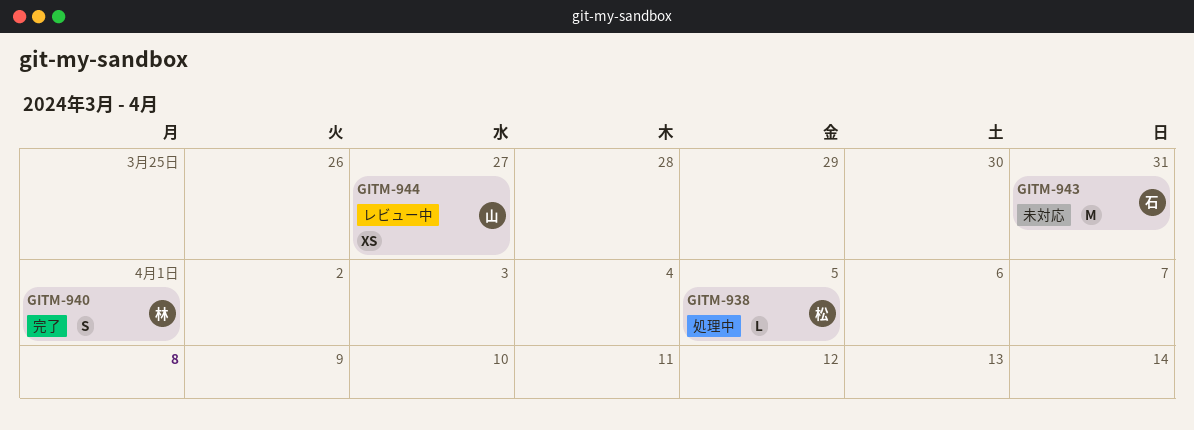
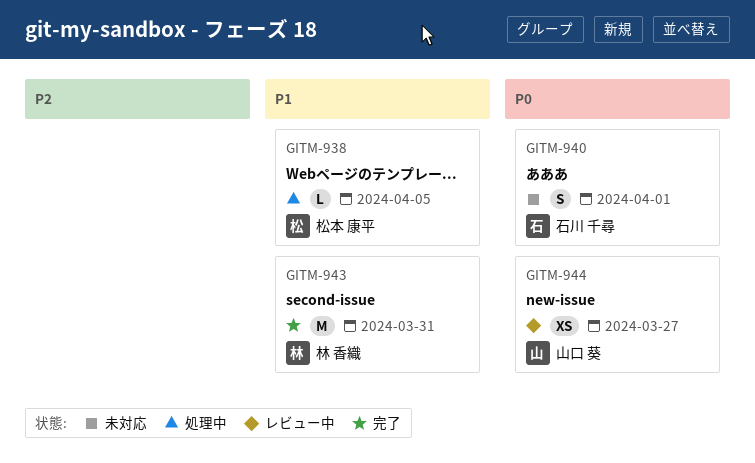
GITM-940, status: 完了 -> 未対応
GITM-940, owner: 林 香織 -> 石川 千尋
GITM-943, status: 未対応 -> 完了
GITM-943, owner: 石川 千尋 -> 林 香織

